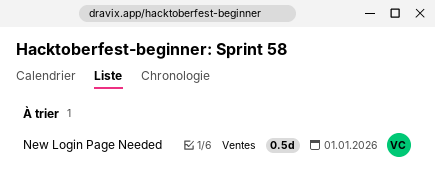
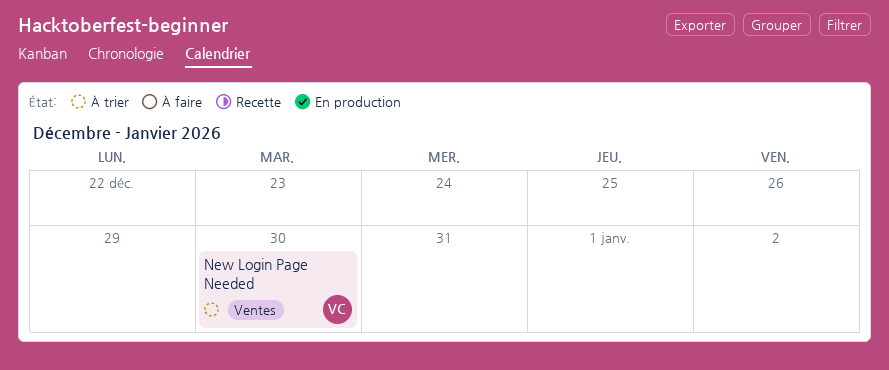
New Login Page Needed, due: Jan 1 -> Dec 30

